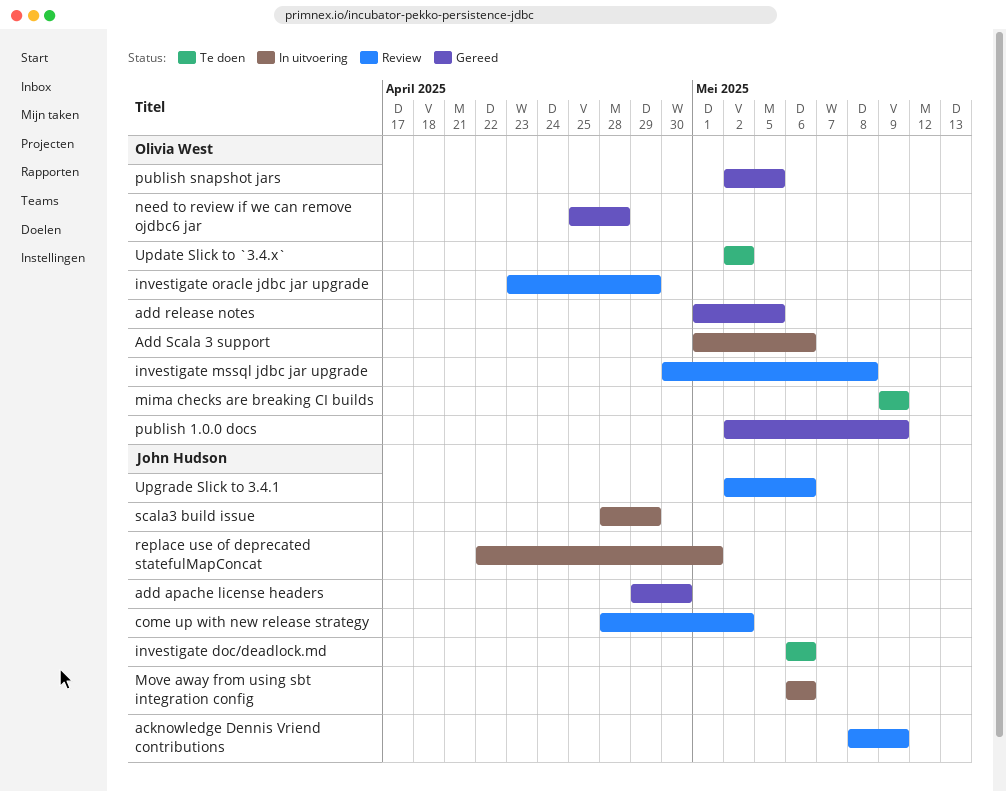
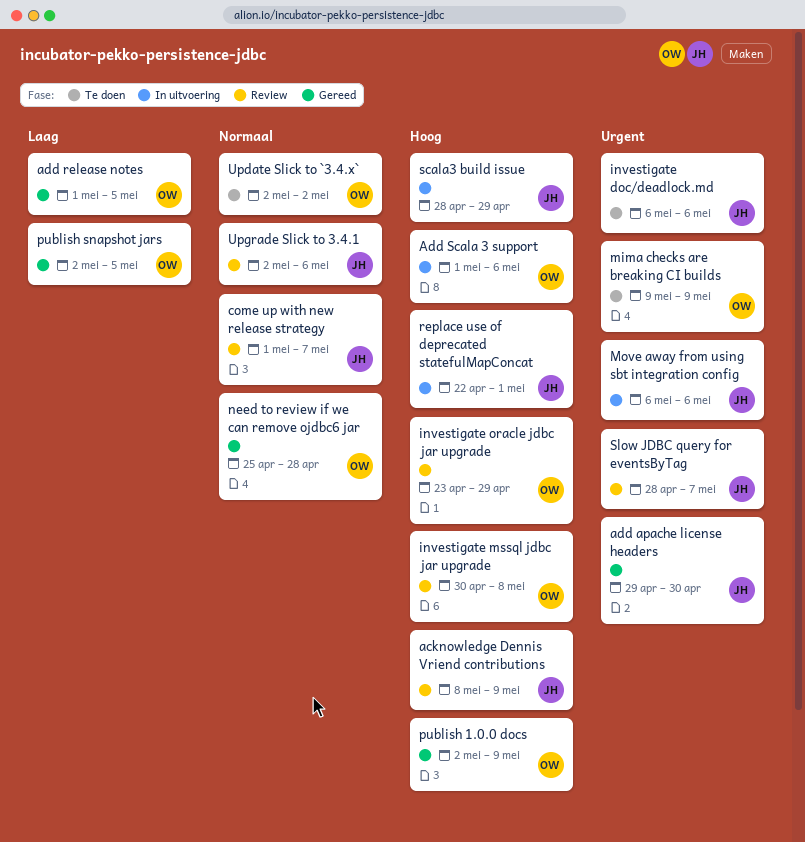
come up with new release strategy, start: Apr 28 -> May 1
come up with new release strategy, due: May 2 -> May 7
Slow JDBC query for eventsByTag: none -> present

